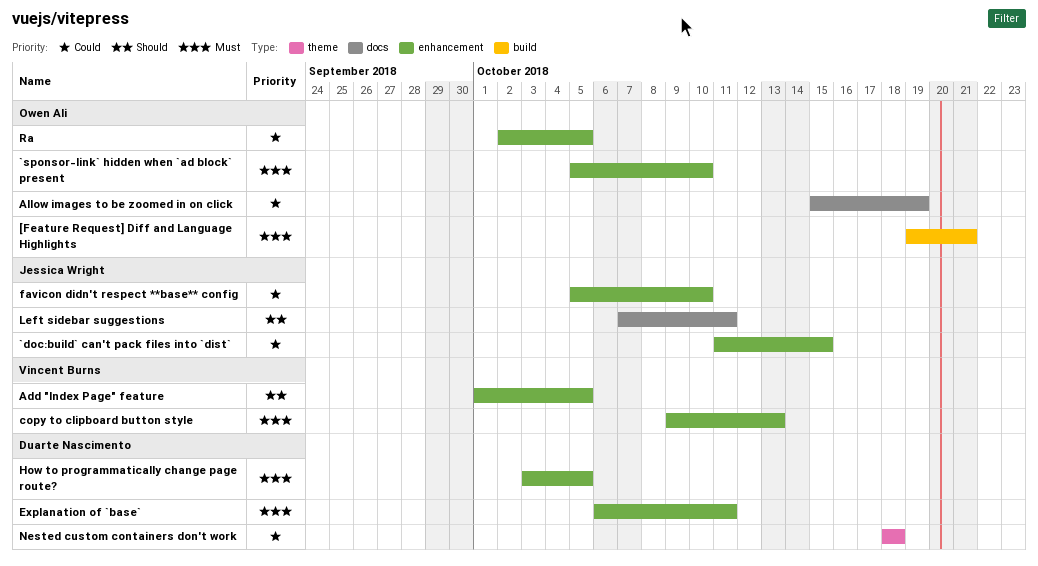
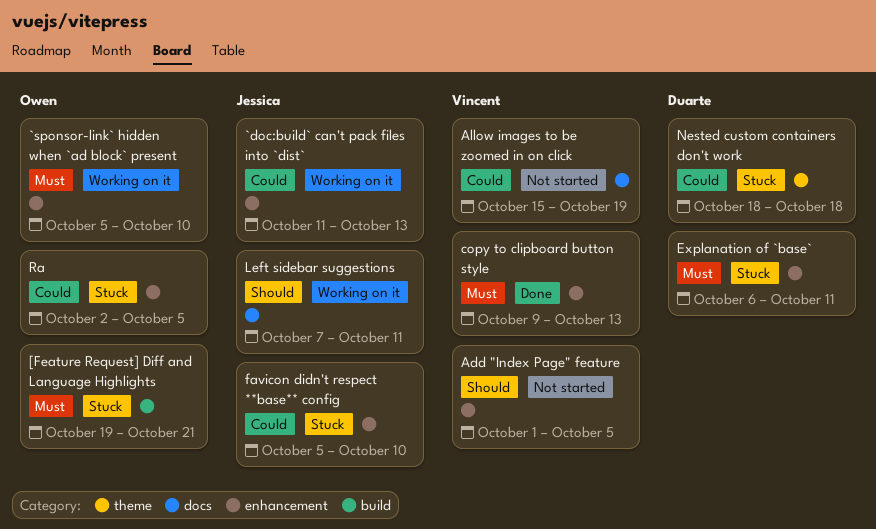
`doc:build` can't pack files into `dist`, due: Oct 15 -> Oct 13
Allow images to be zoomed in on click, owner: Owen Ali -> Vincent Burns
How to programmatically change page route?: present -> none

